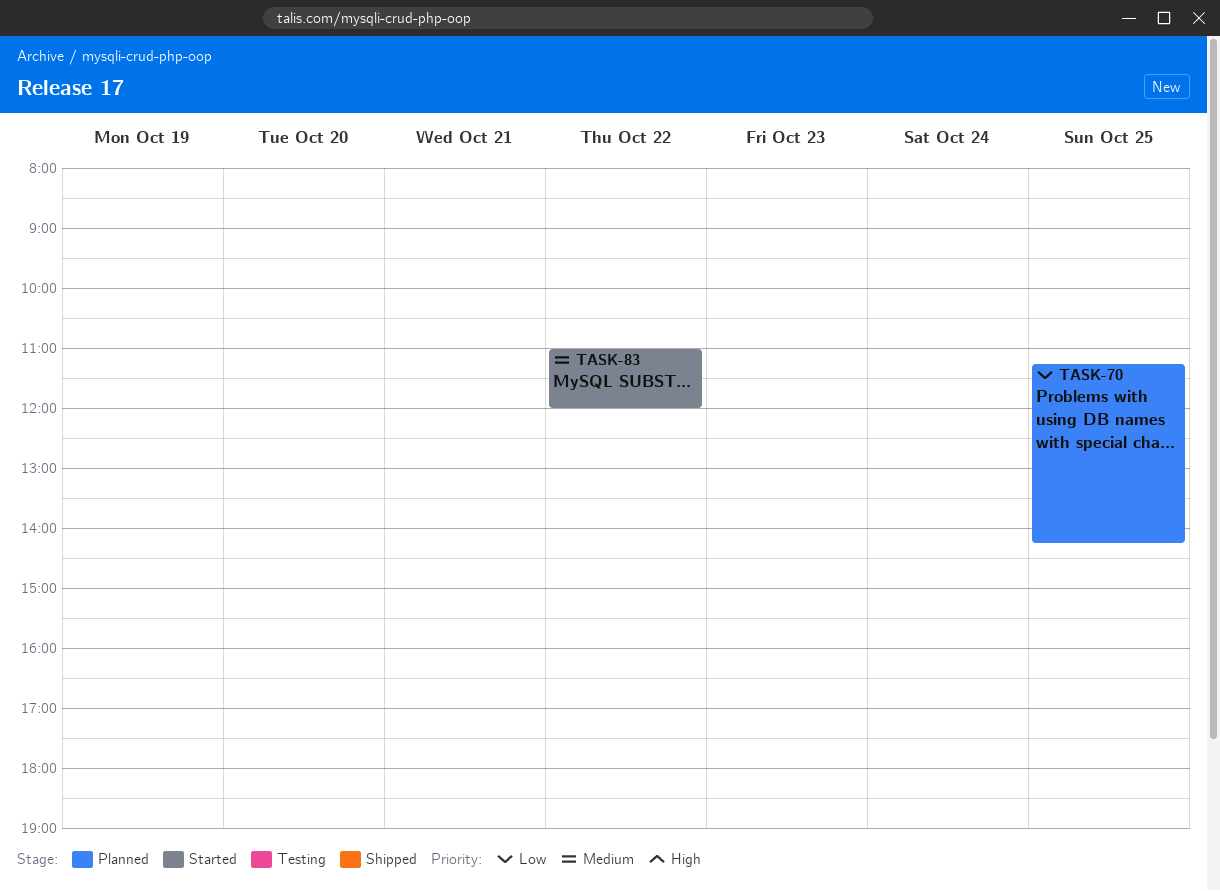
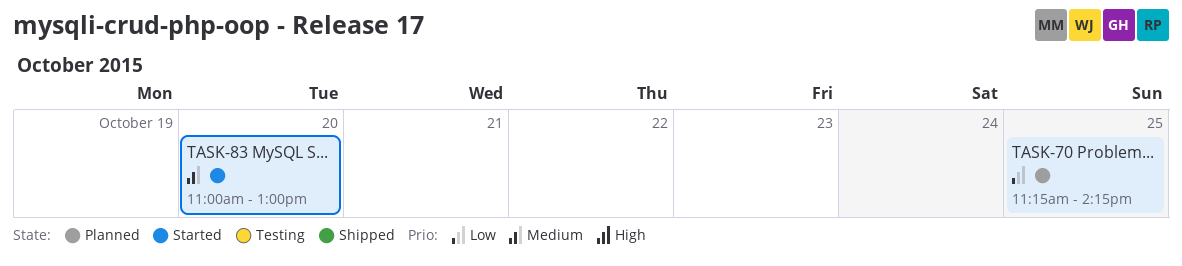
TASK-83, day: Oct 22 -> Oct 20
TASK-83, ends: 12:00 -> 13:00

